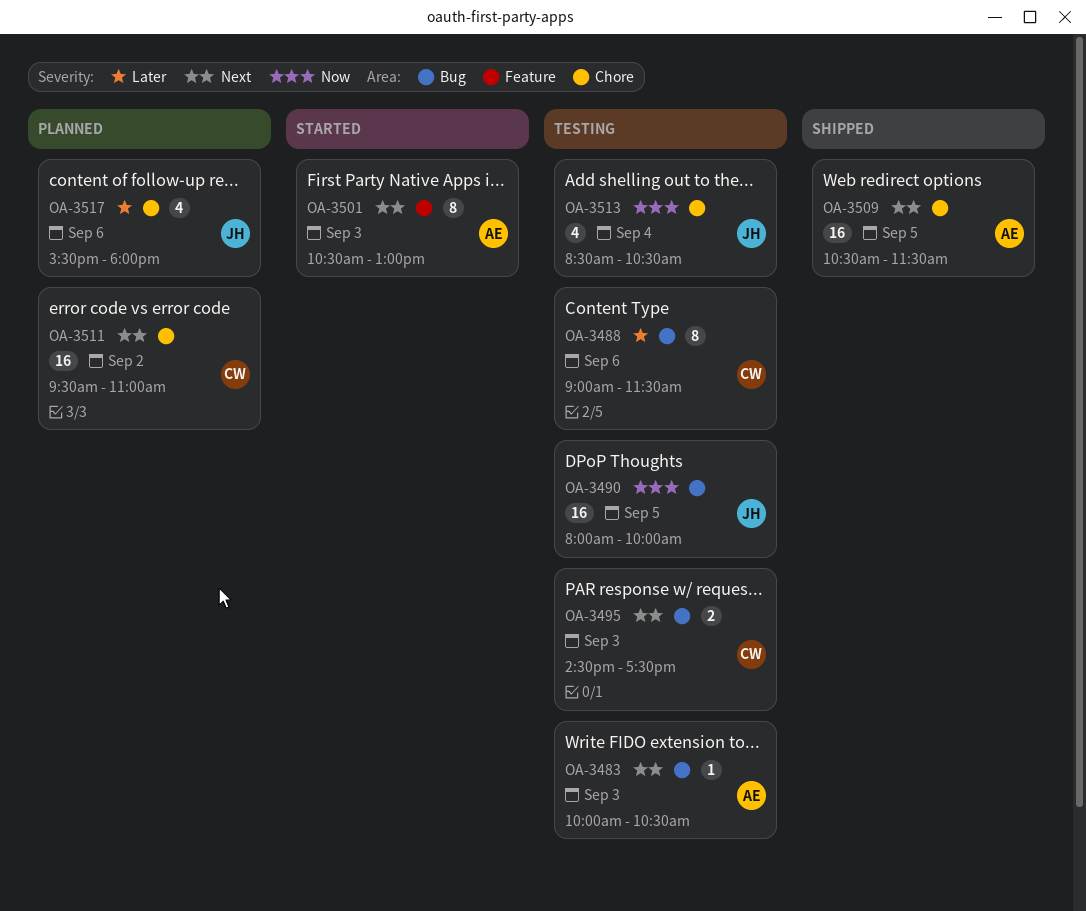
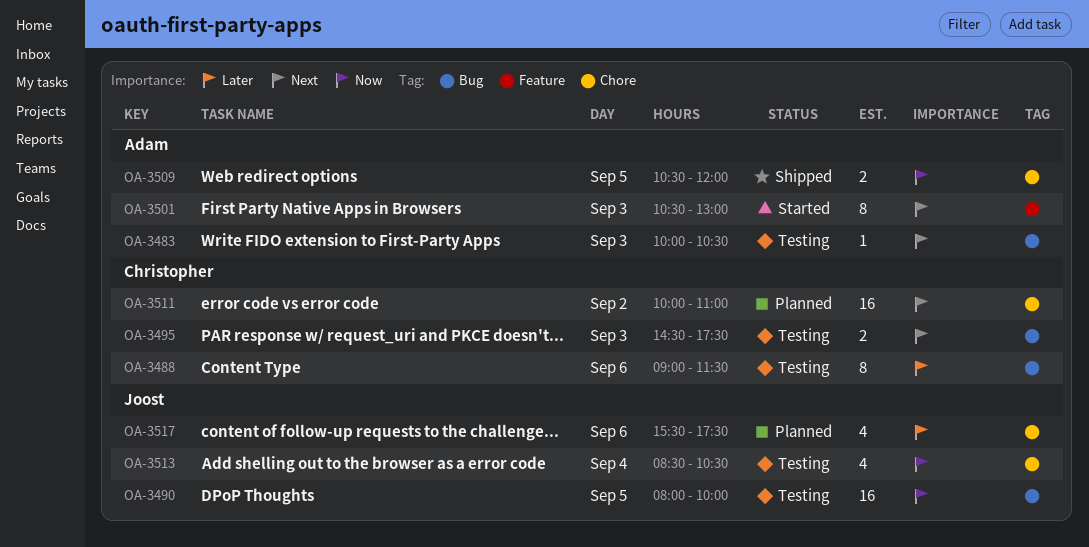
OA-3509, priority: Next -> Now
OA-3509, estimate: 16 -> 2
OA-3509, ends: 11:30 -> 12:00
OA-3511, begins: 09:30 -> 10:00
OA-3517, ends: 18:00 -> 17:30

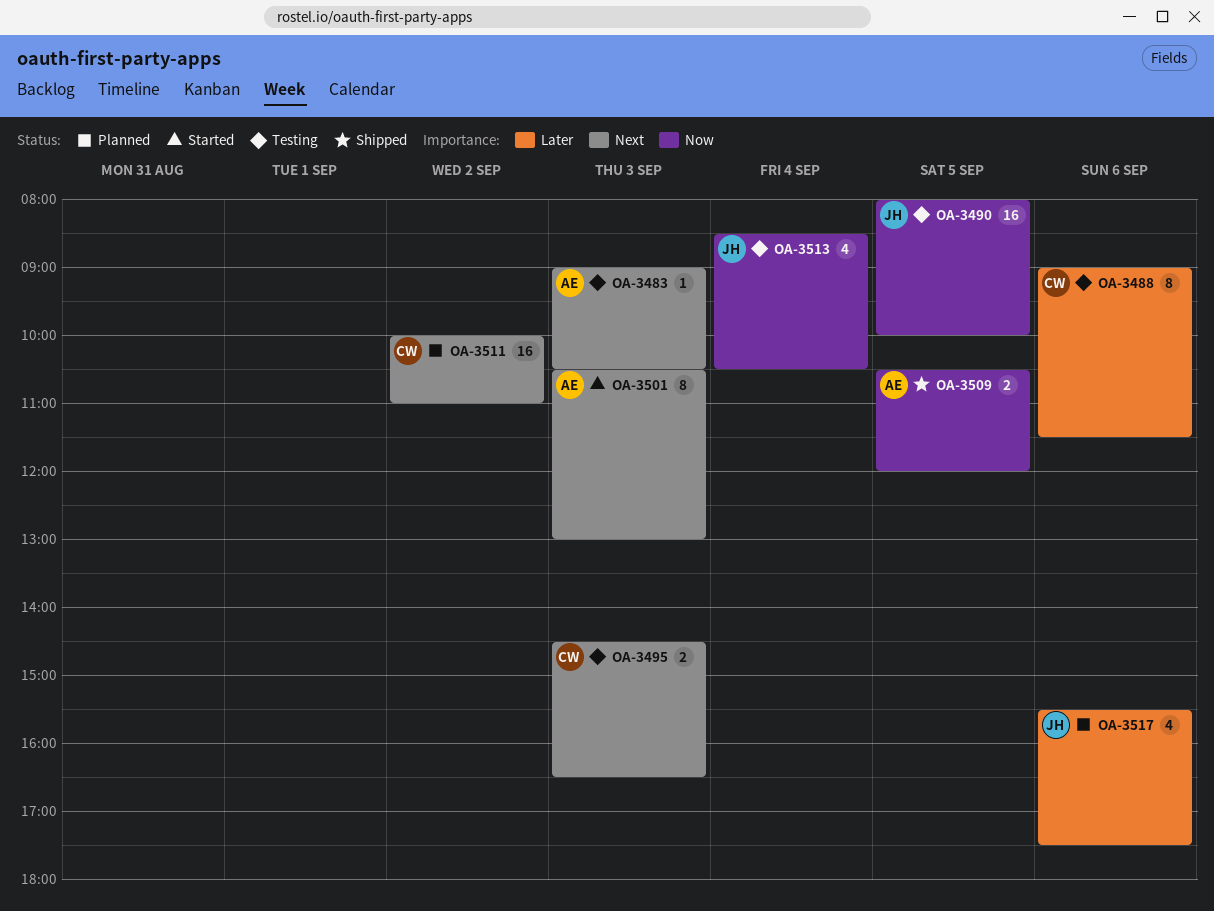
OA-3483, begins: 10:00 -> 09:00
OA-3495, ends: 17:30 -> 16:30

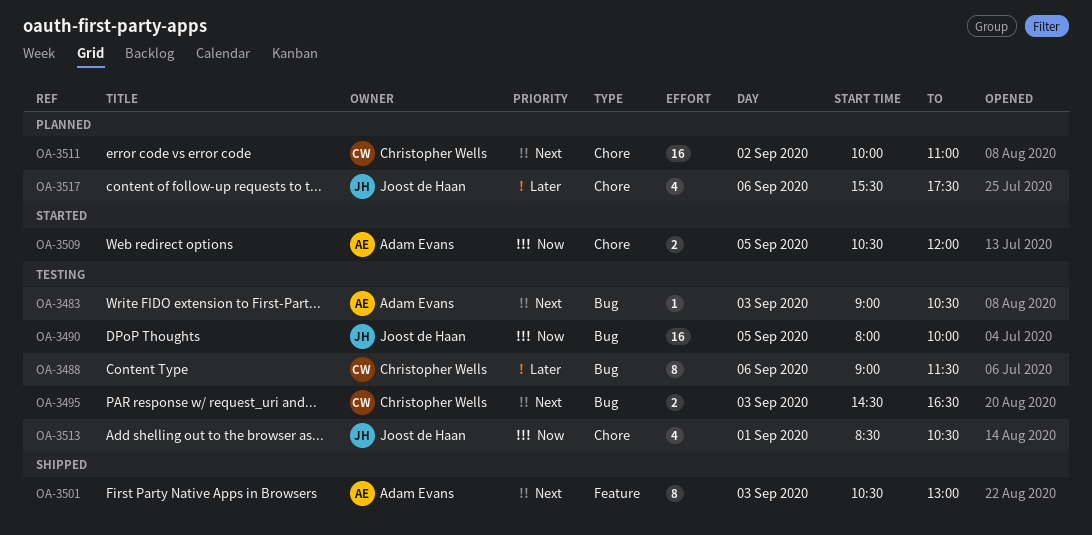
OA-3501, status: Started -> Shipped
OA-3509, status: Shipped -> Started
OA-3513, day: Sep 4 -> Sep 1

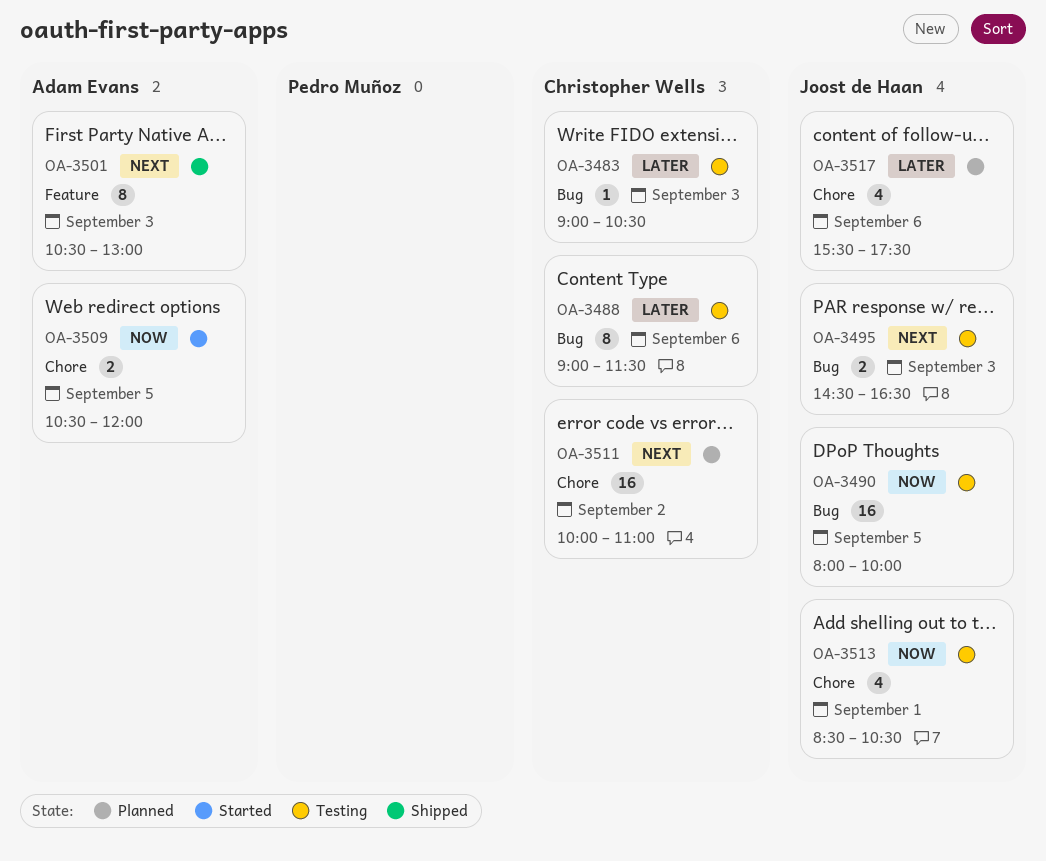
OA-3483, owner: Adam Evans -> Christopher Wells
OA-3483, priority: Next -> Later
OA-3495, owner: Christopher Wells -> Joost de Haan

